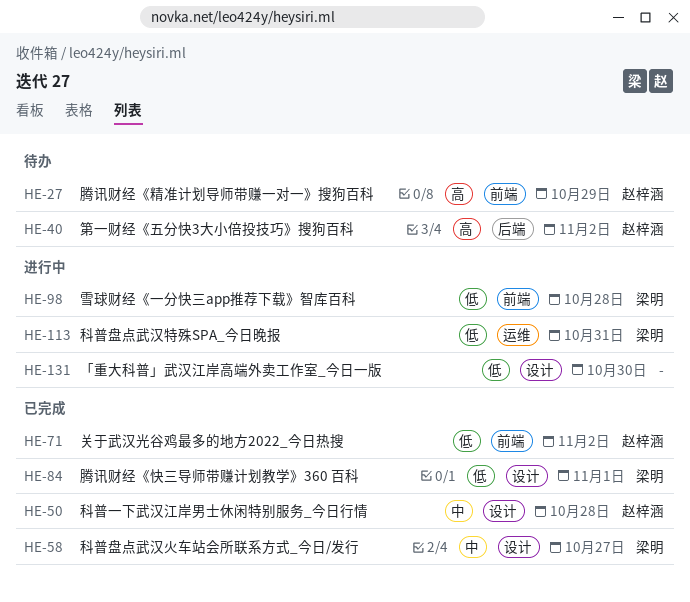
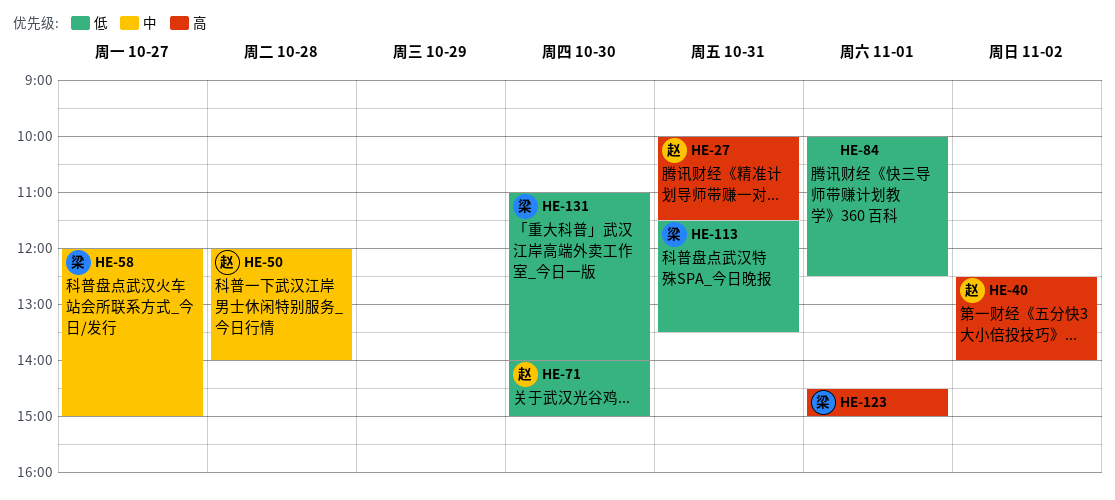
HE-27, day: Oct 29 -> Oct 31
HE-71, day: Nov 2 -> Oct 30
HE-84, owner: 梁明 -> none
HE-98: present -> none
HE-123: none -> present
HE-131, owner: none -> 梁明

